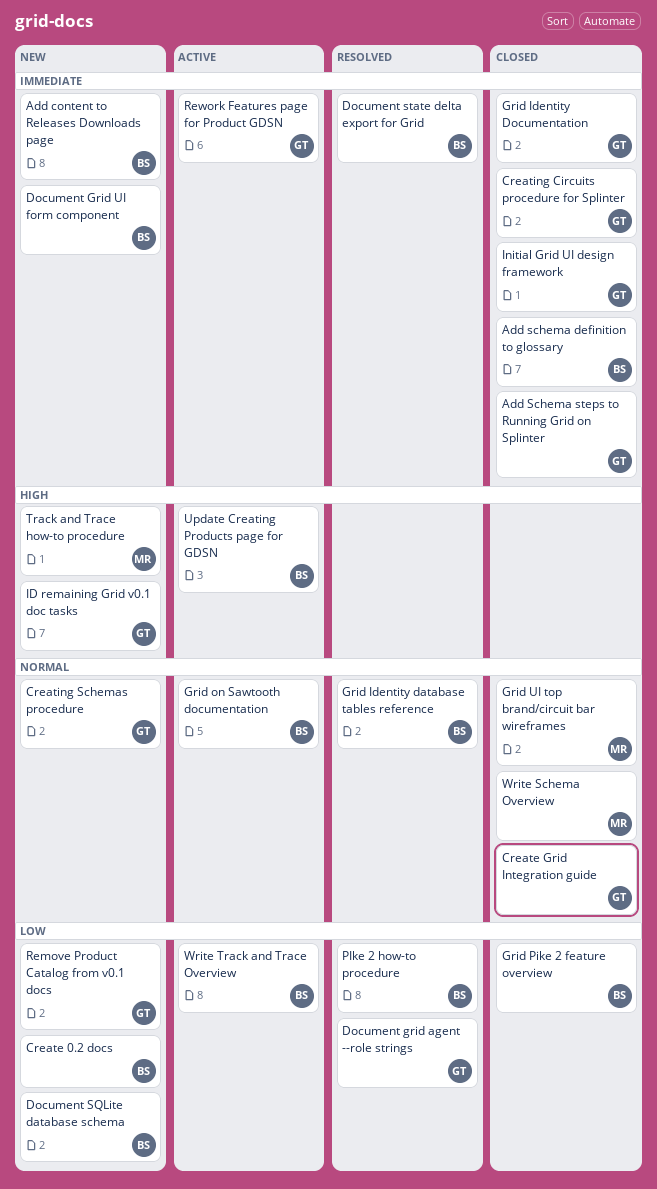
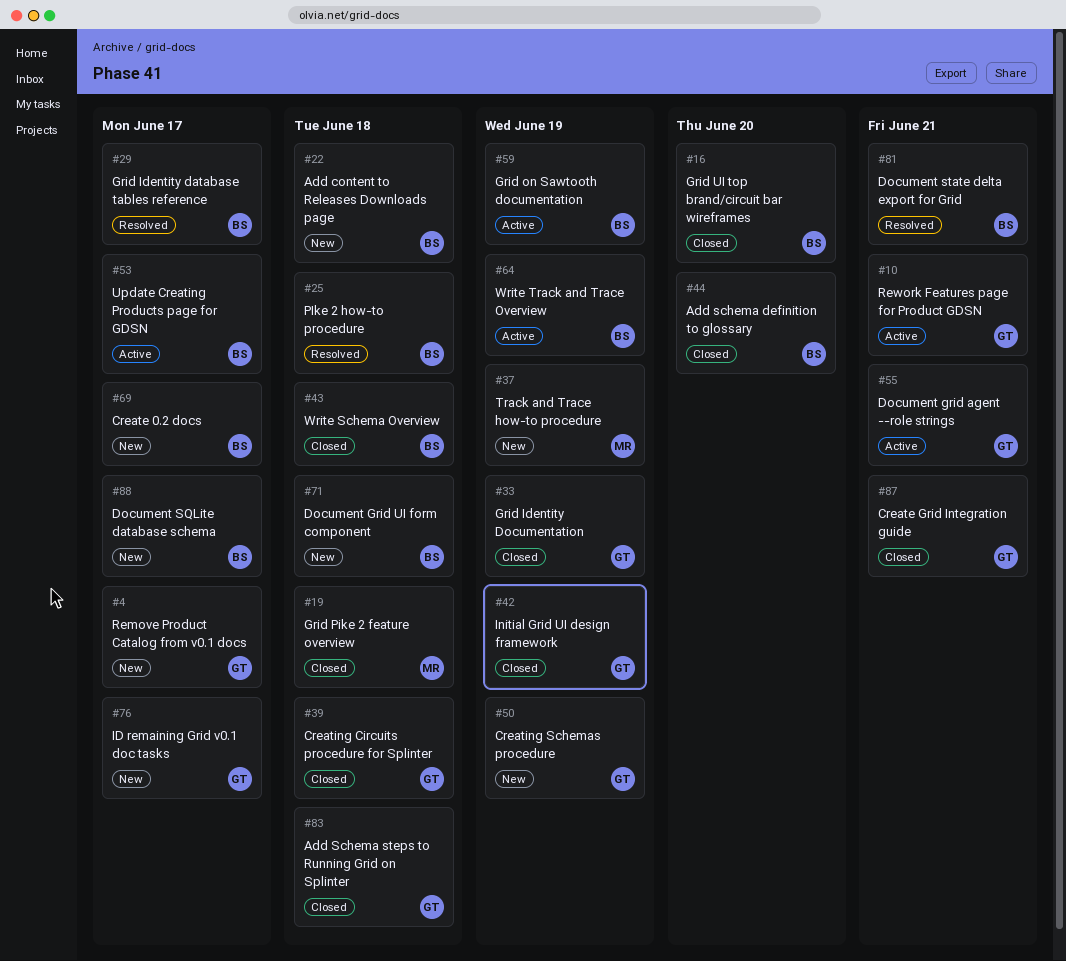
Document grid agent --role strings, status: Resolved -> Active
Grid Pike 2 feature overview, owner: BS -> MR
Grid UI top brand/circuit bar wireframes, owner: MR -> BS
Write Schema Overview, owner: MR -> BS

